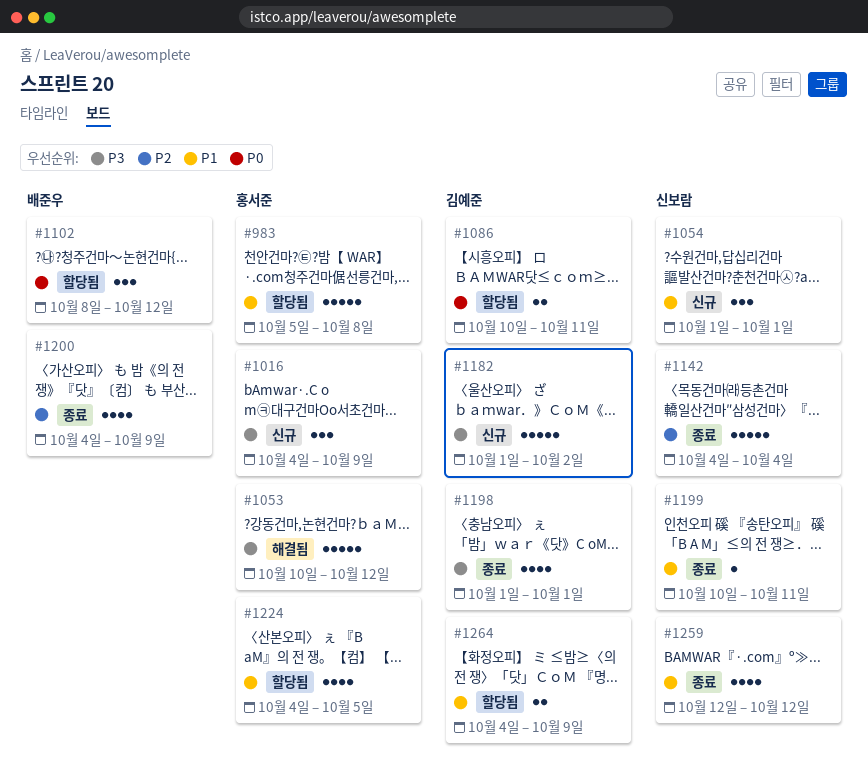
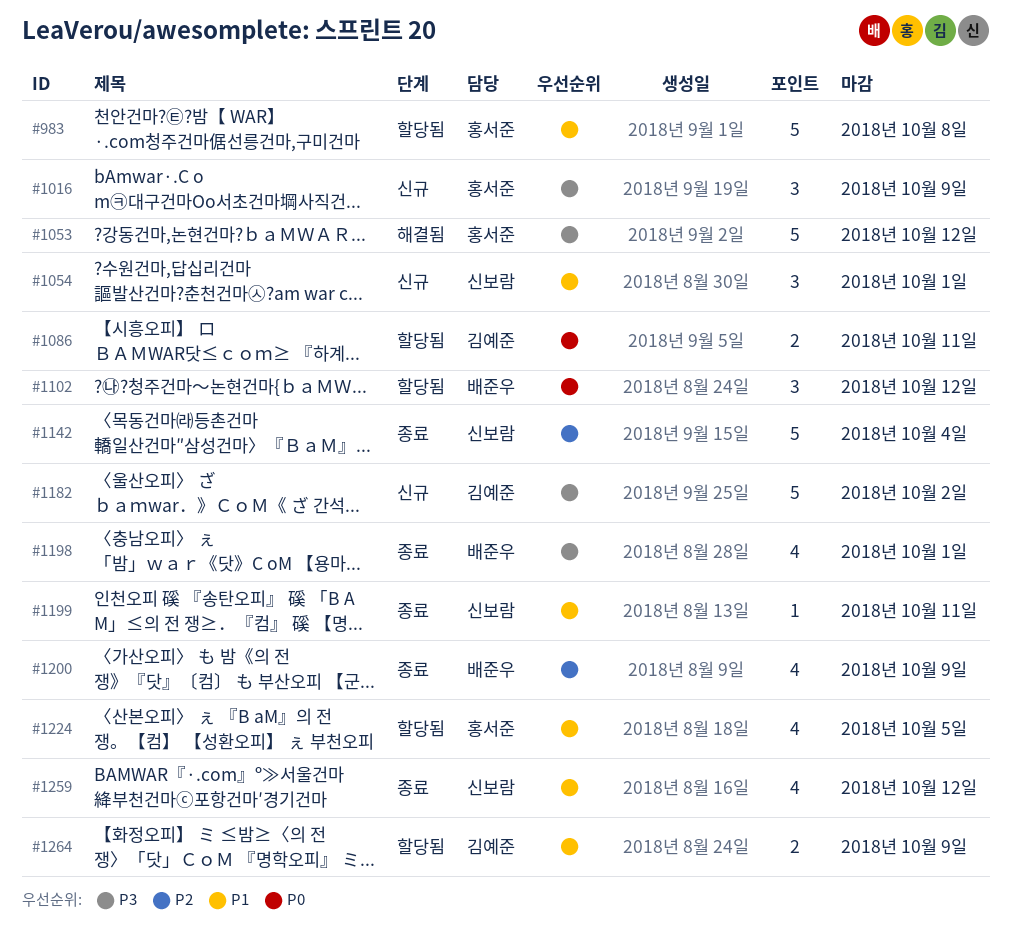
#1198, owner: 김예준 -> 배준우

